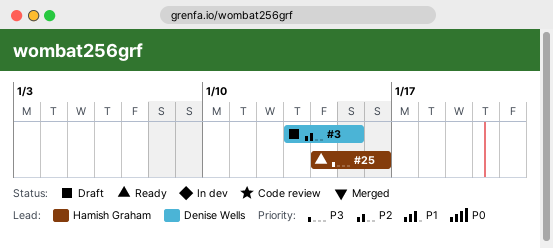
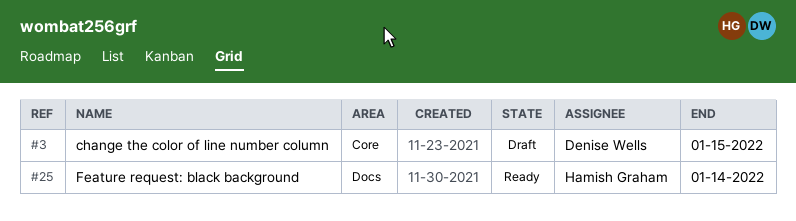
#25, due: Jan 16 -> Jan 14

